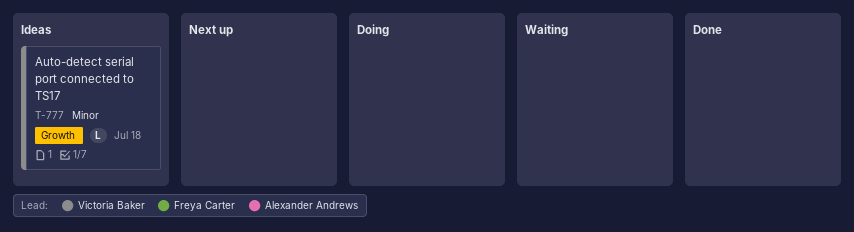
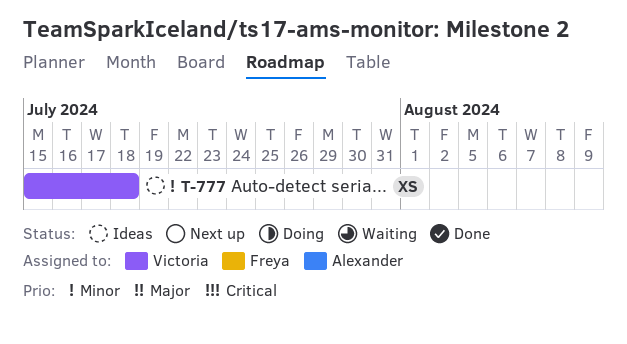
T-777, estimate: L -> XS

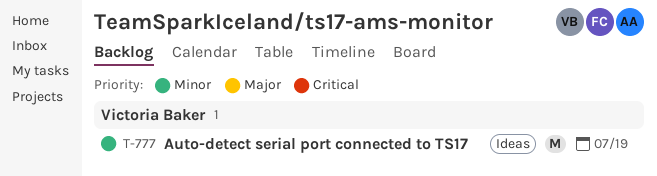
T-777, estimate: XS -> M
T-777, due: Jul 18 -> Jul 19

